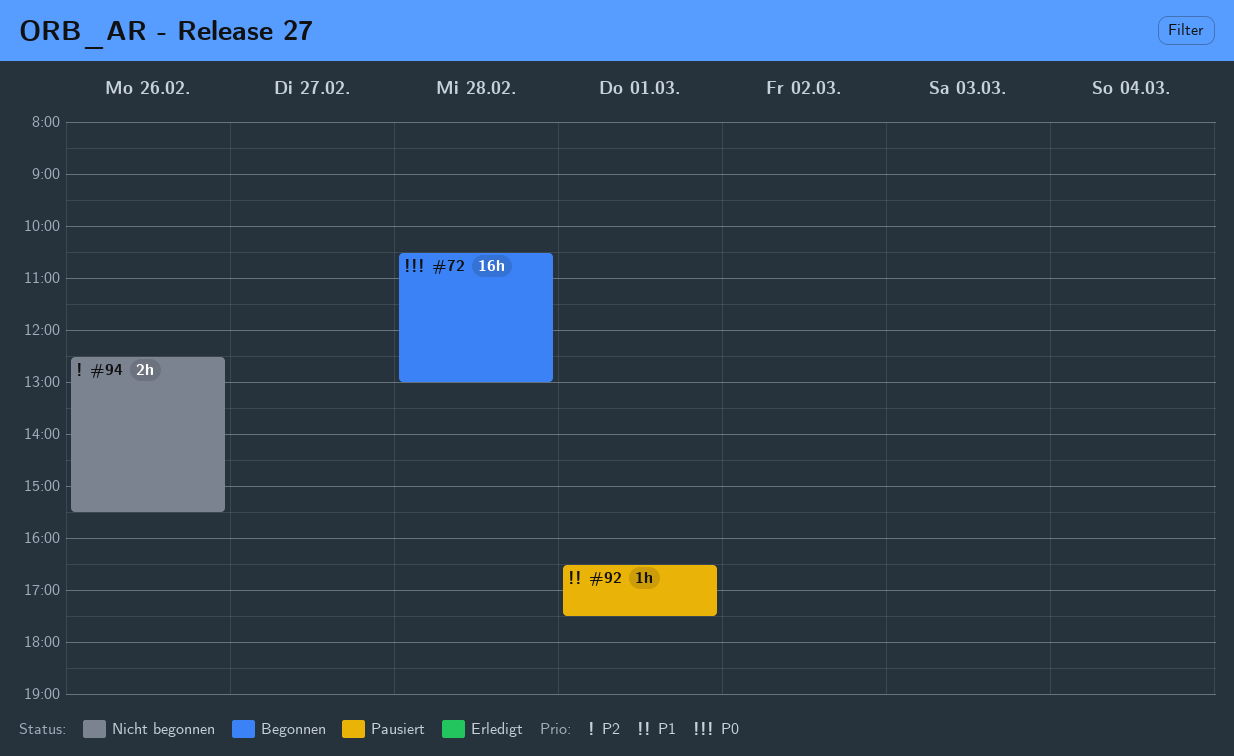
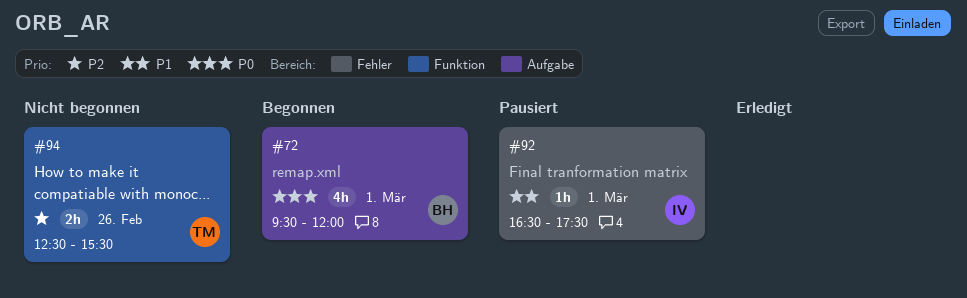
#72, estimate: 16h -> 4h
#72, day: Feb 28 -> Mar 1
#72, begins: 10:30 -> 09:30
#72, ends: 13:00 -> 12:00

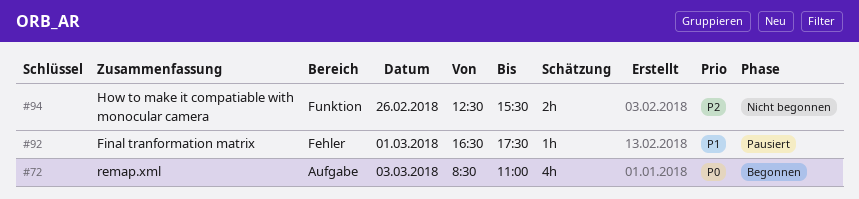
#72, day: Mar 1 -> Mar 3
#72, begins: 09:30 -> 08:30
#72, ends: 12:00 -> 11:00

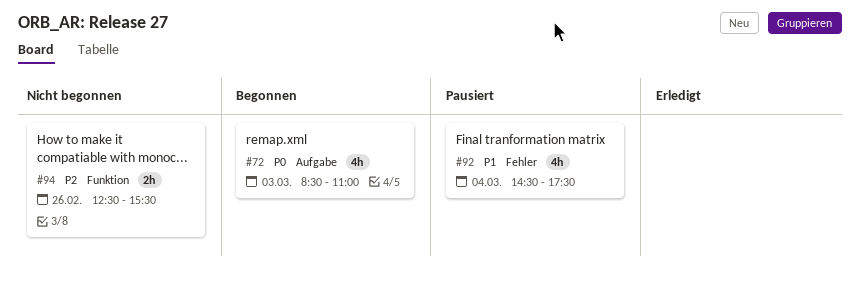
#92, estimate: 1h -> 4h
#92, day: Mar 1 -> Mar 4
#92, begins: 16:30 -> 14:30

